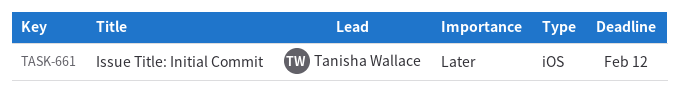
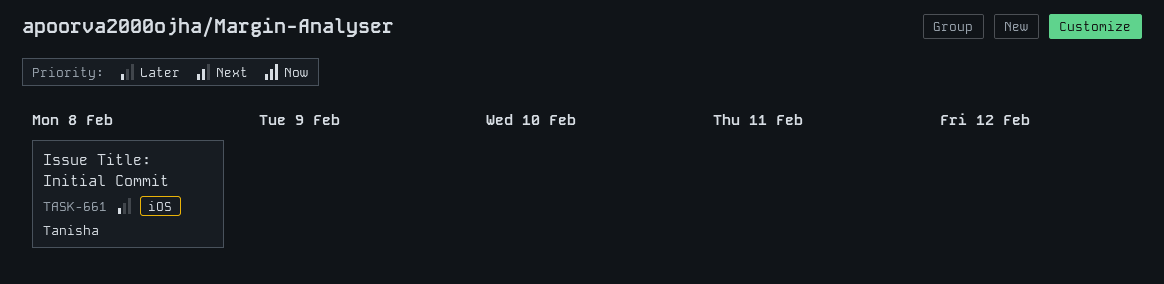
TASK-661, due: Feb 12 -> Feb 8

